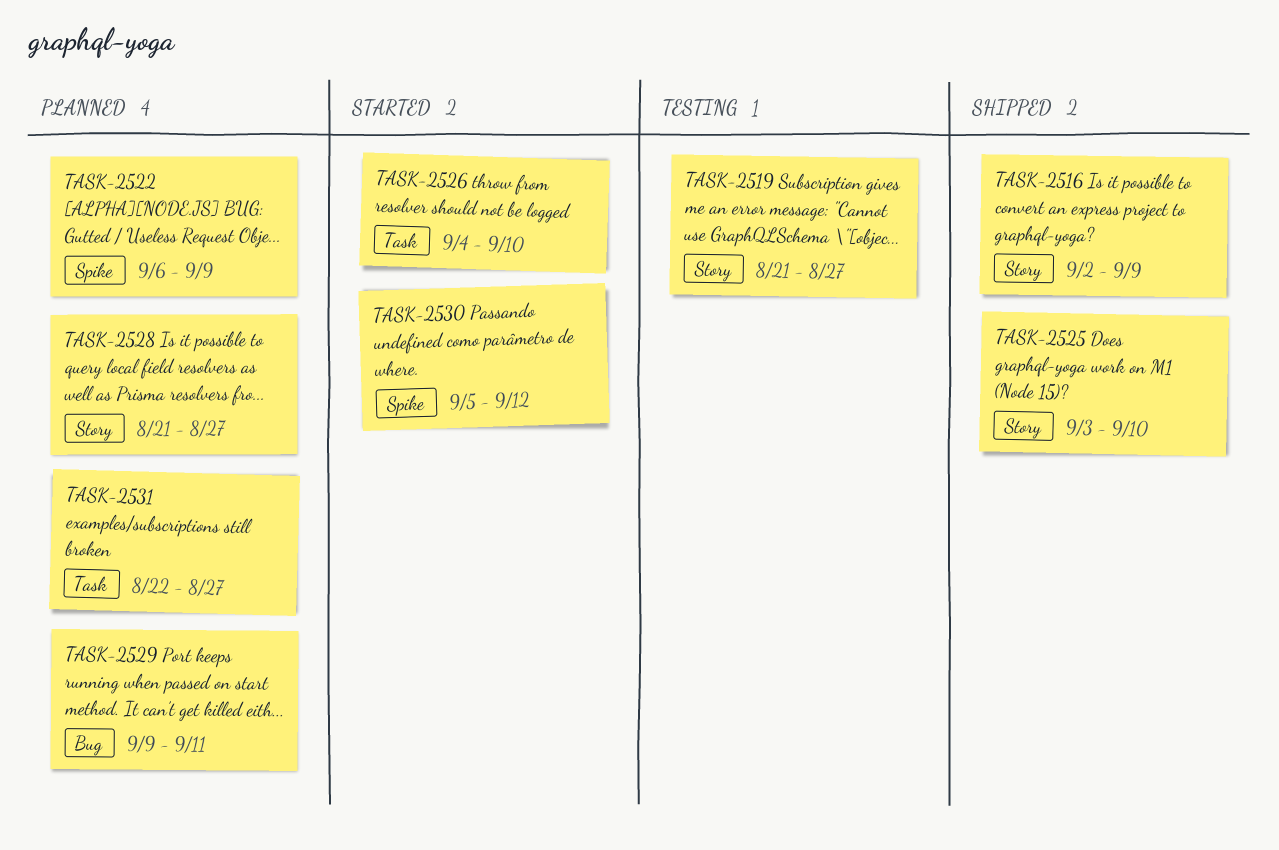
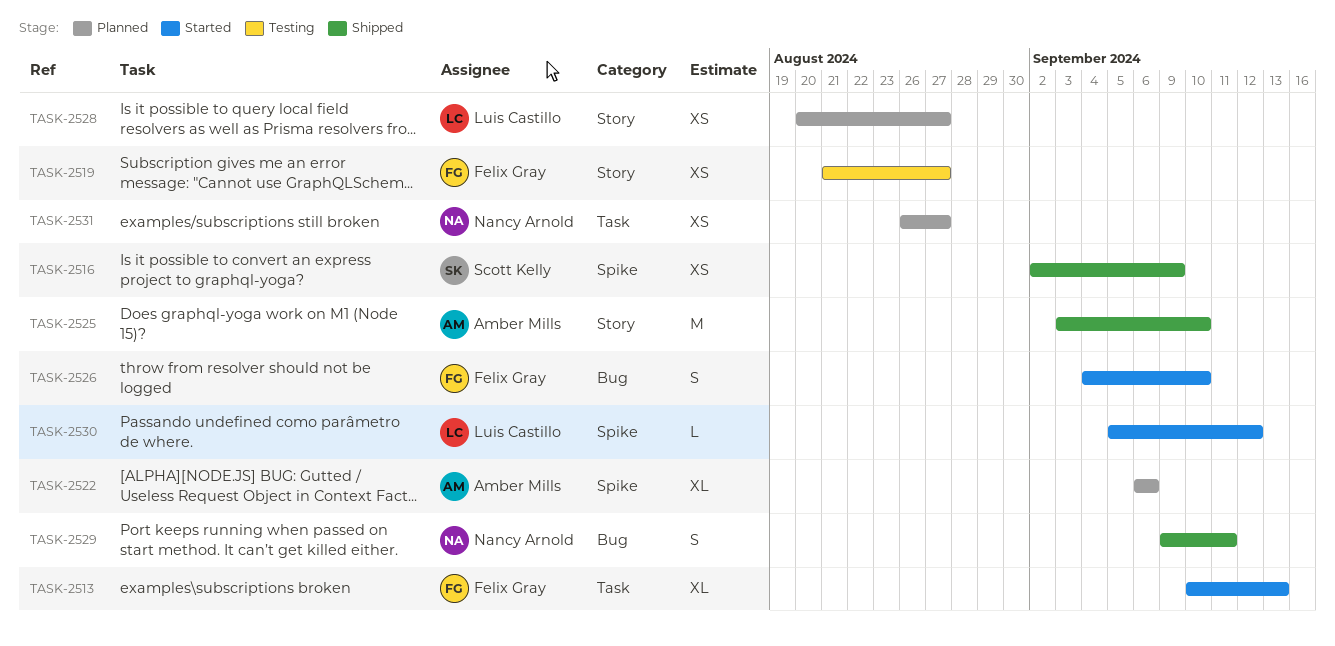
TASK-2513: none -> present
TASK-2516, label: Story -> Spike
TASK-2522, due: Sep 9 -> Sep 6
TASK-2526, label: Task -> Bug
TASK-2528, start: Aug 21 -> Aug 20
TASK-2529, status: Planned -> Shipped
TASK-2531, start: Aug 22 -> Aug 26

